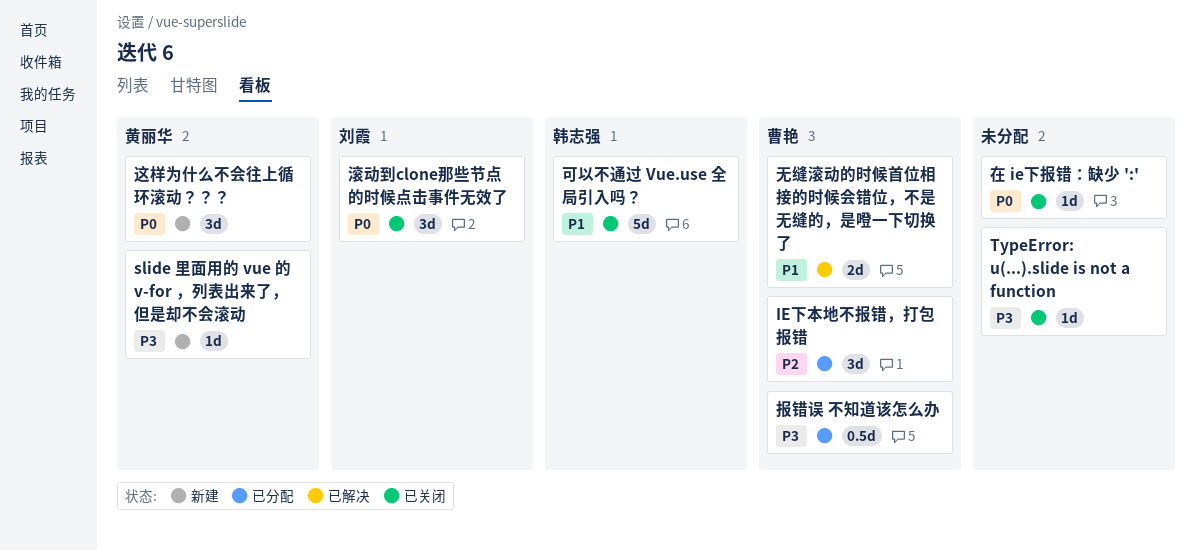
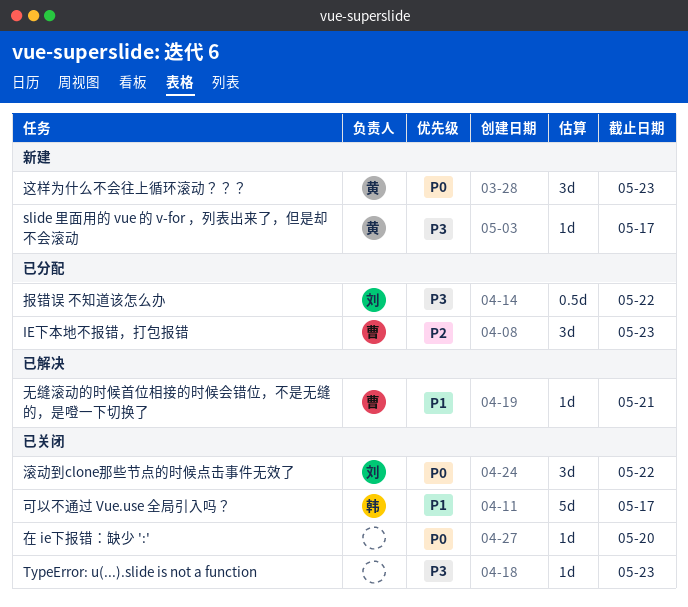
报错误 不知道该怎么办, owner: 曹艳 -> 刘霞
无缝滚动的时候首位相接的时候会错位，不是无缝的，是噔一下切换了, estimate: 2d -> 1d

